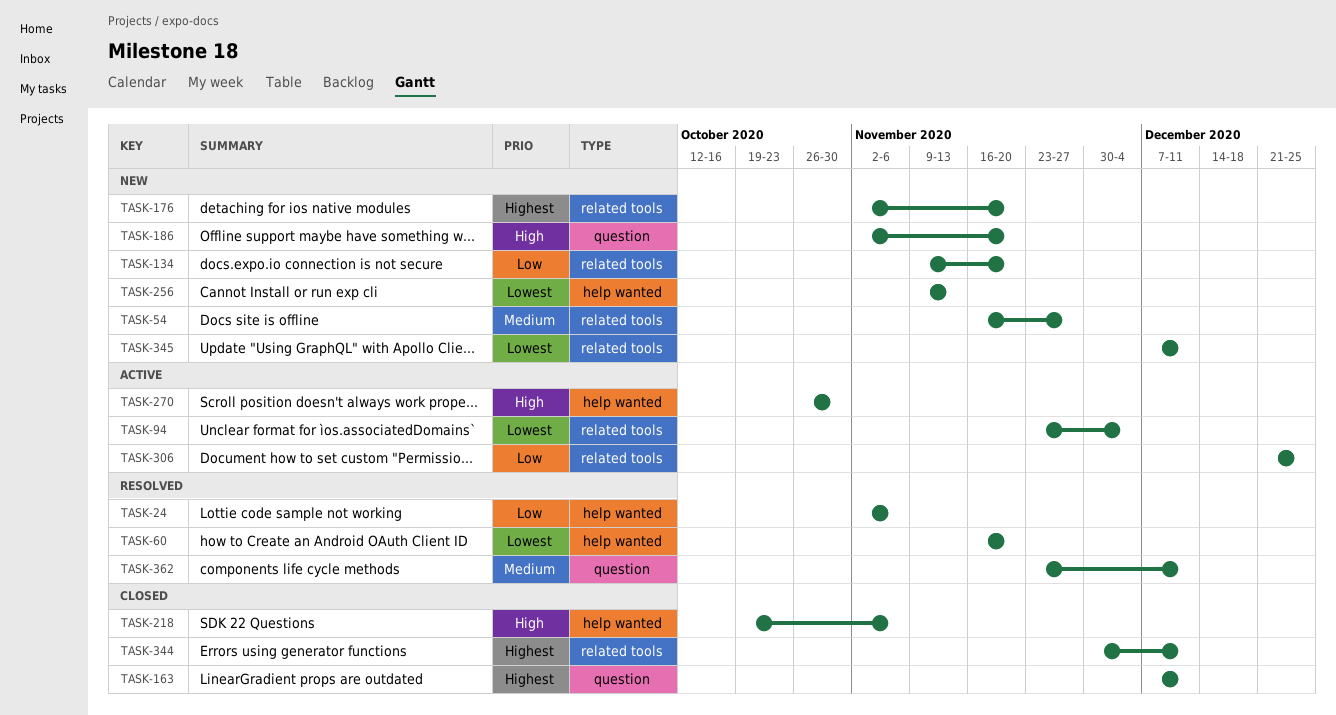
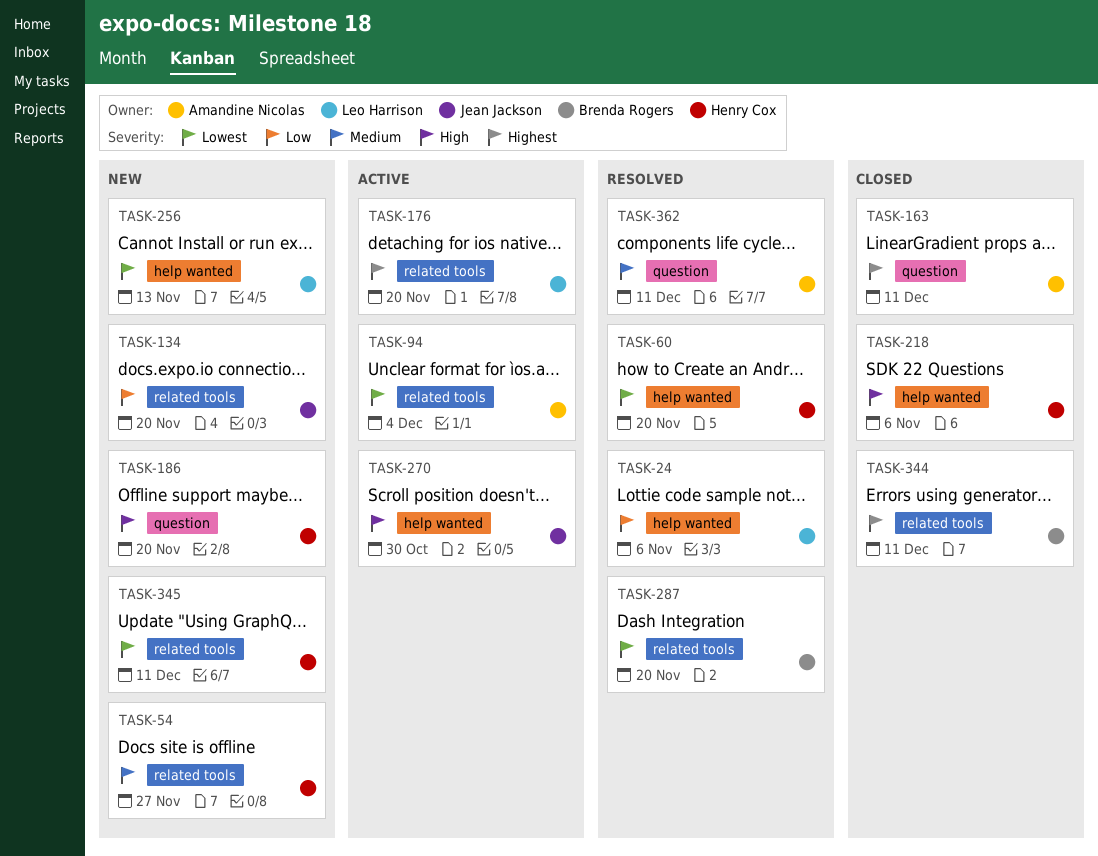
TASK-176, status: New -> Active
TASK-287: none -> present
TASK-306: present -> none

